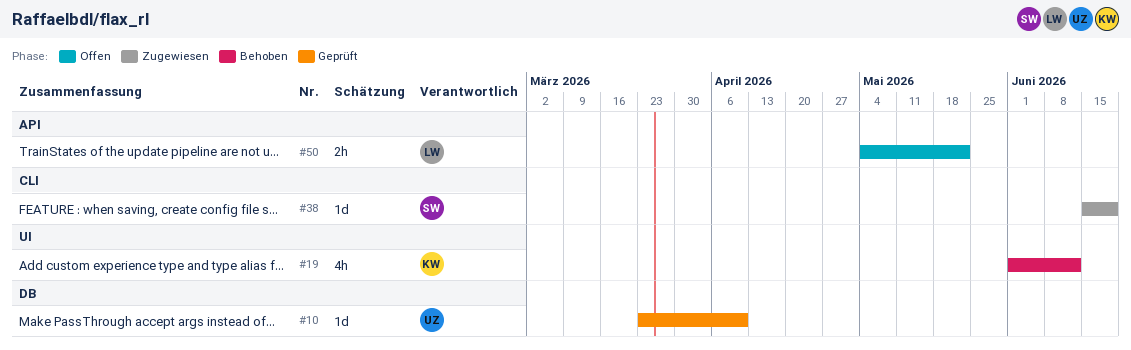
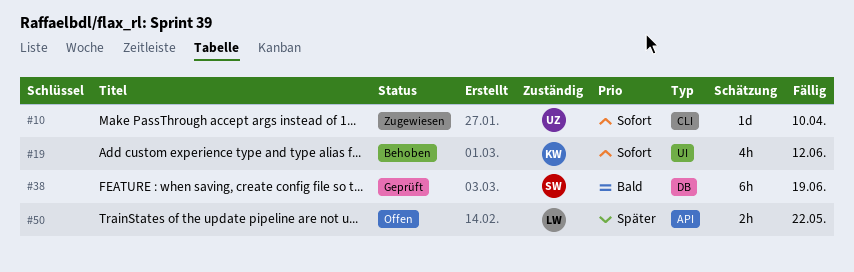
#10, status: Geprüft -> Zugewiesen
#10, label: DB -> CLI
#38, status: Zugewiesen -> Geprüft
#38, label: CLI -> DB
#38, estimate: 1d -> 6h

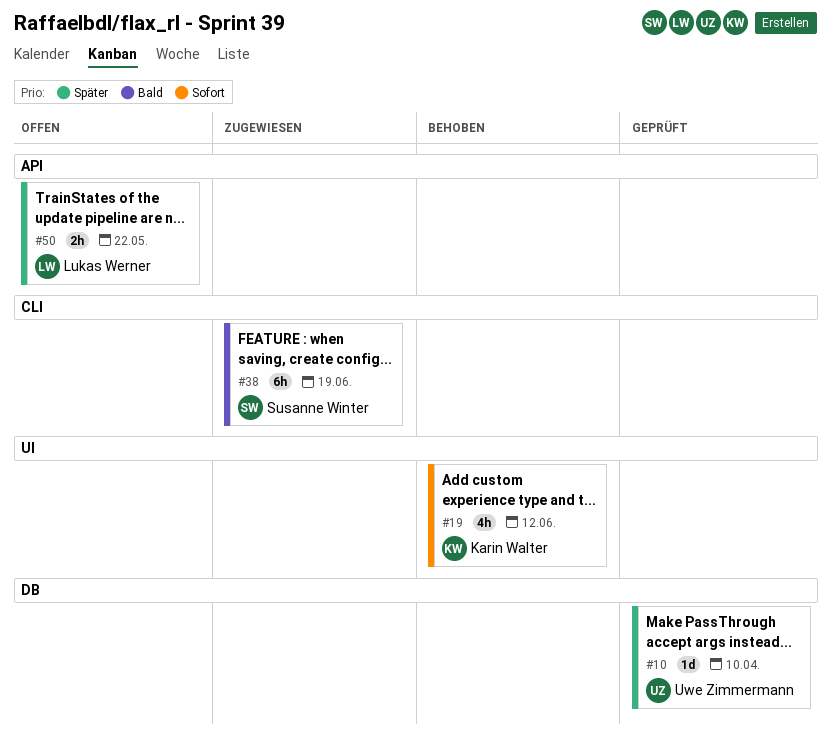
#10, status: Zugewiesen -> Geprüft
#10, priority: Sofort -> Später
#10, label: CLI -> DB
#38, status: Geprüft -> Zugewiesen
#38, label: DB -> CLI

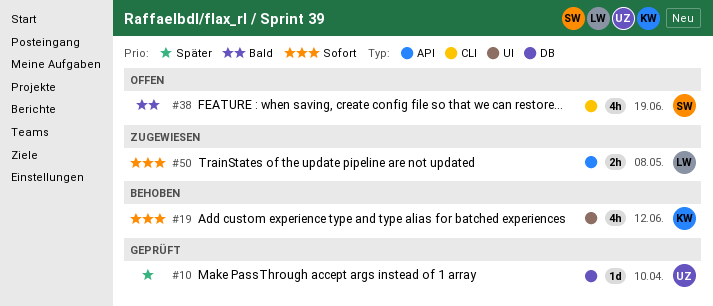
#38, status: Zugewiesen -> Offen
#38, estimate: 6h -> 4h
#50, status: Offen -> Zugewiesen
#50, priority: Später -> Sofort
#50, due: May 22 -> May 8

